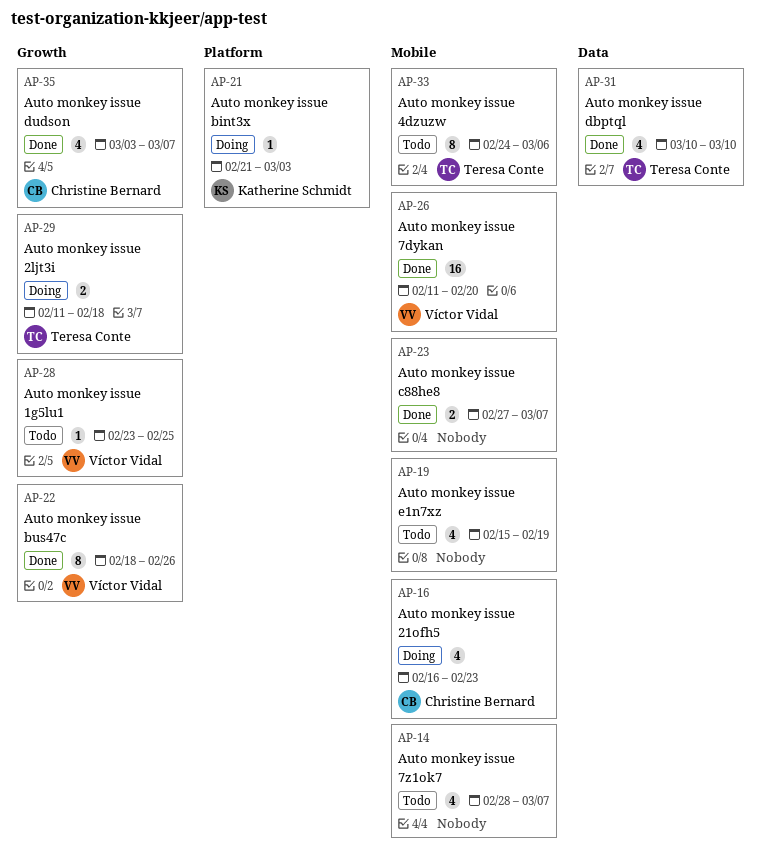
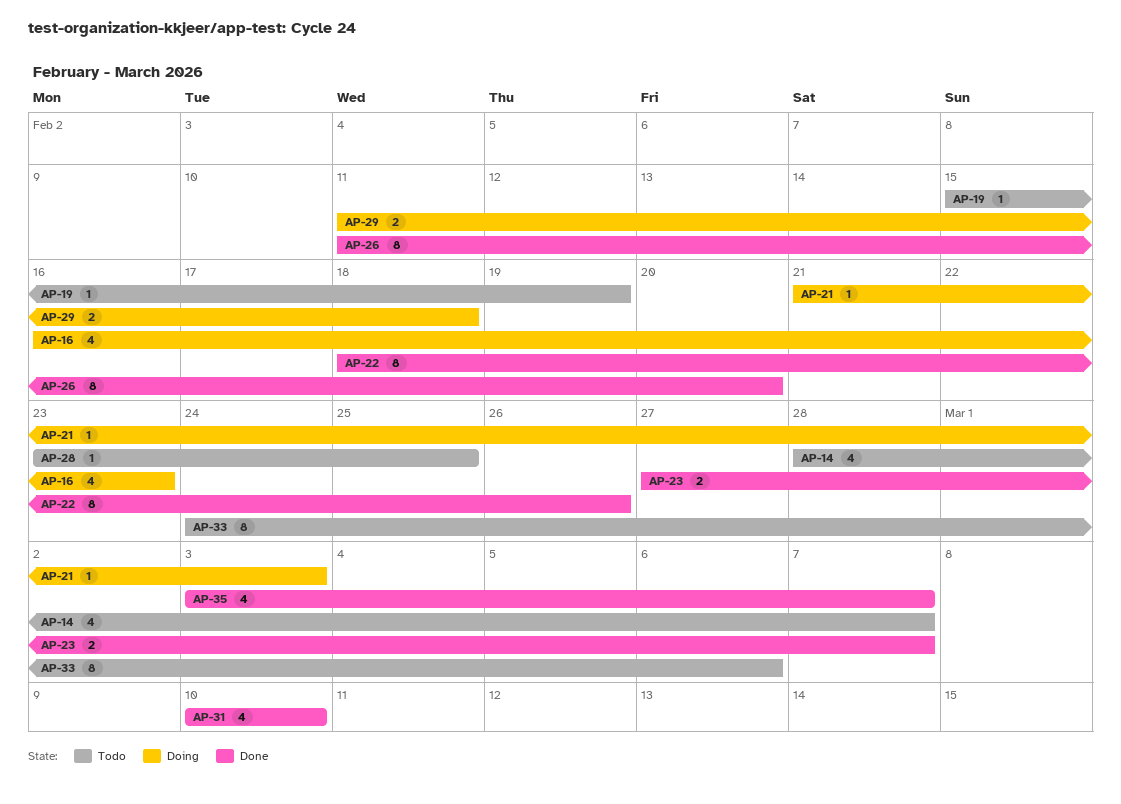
AP-19, estimate: 4 -> 1
AP-26, estimate: 16 -> 8

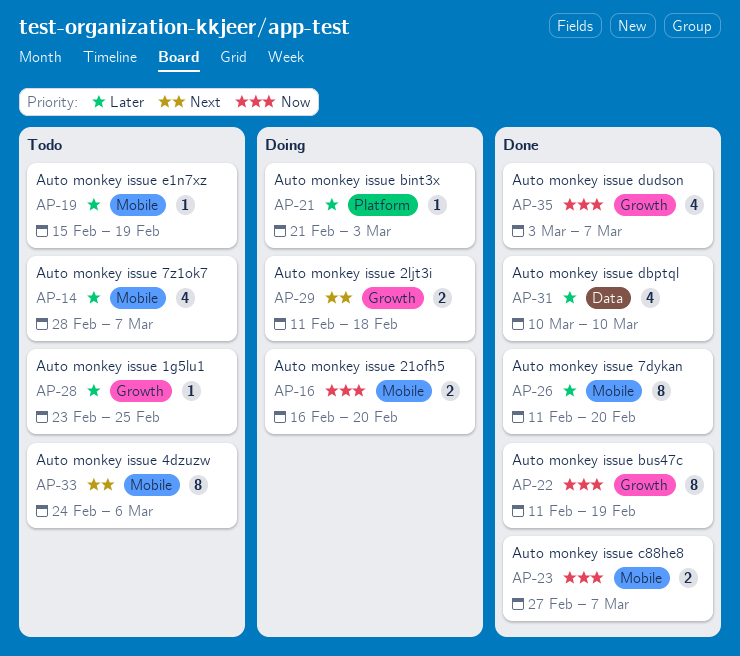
AP-16, estimate: 4 -> 2
AP-16, due: Feb 23 -> Feb 20
AP-22, start: Feb 18 -> Feb 11
AP-22, due: Feb 26 -> Feb 19

